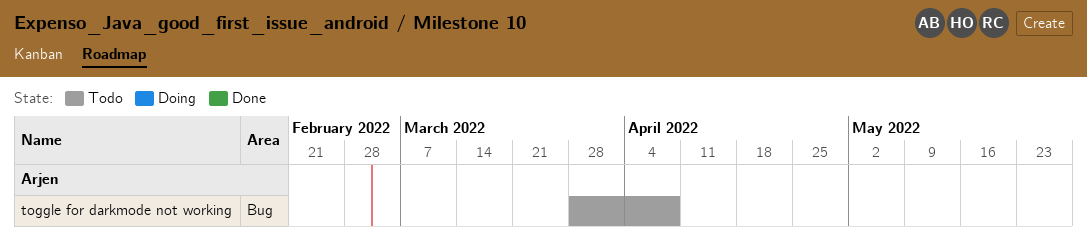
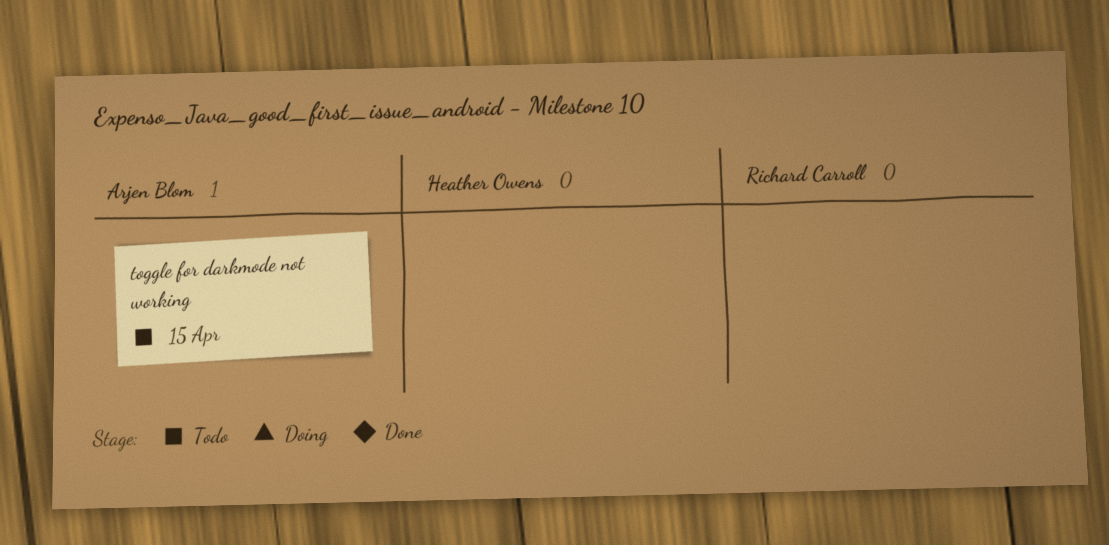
toggle for darkmode not working, due: Apr 8 -> Apr 15

